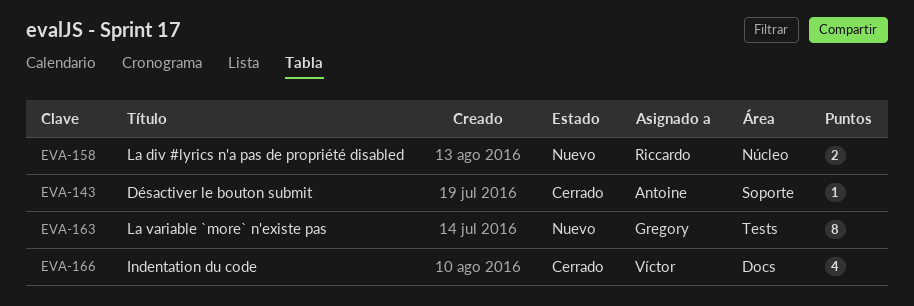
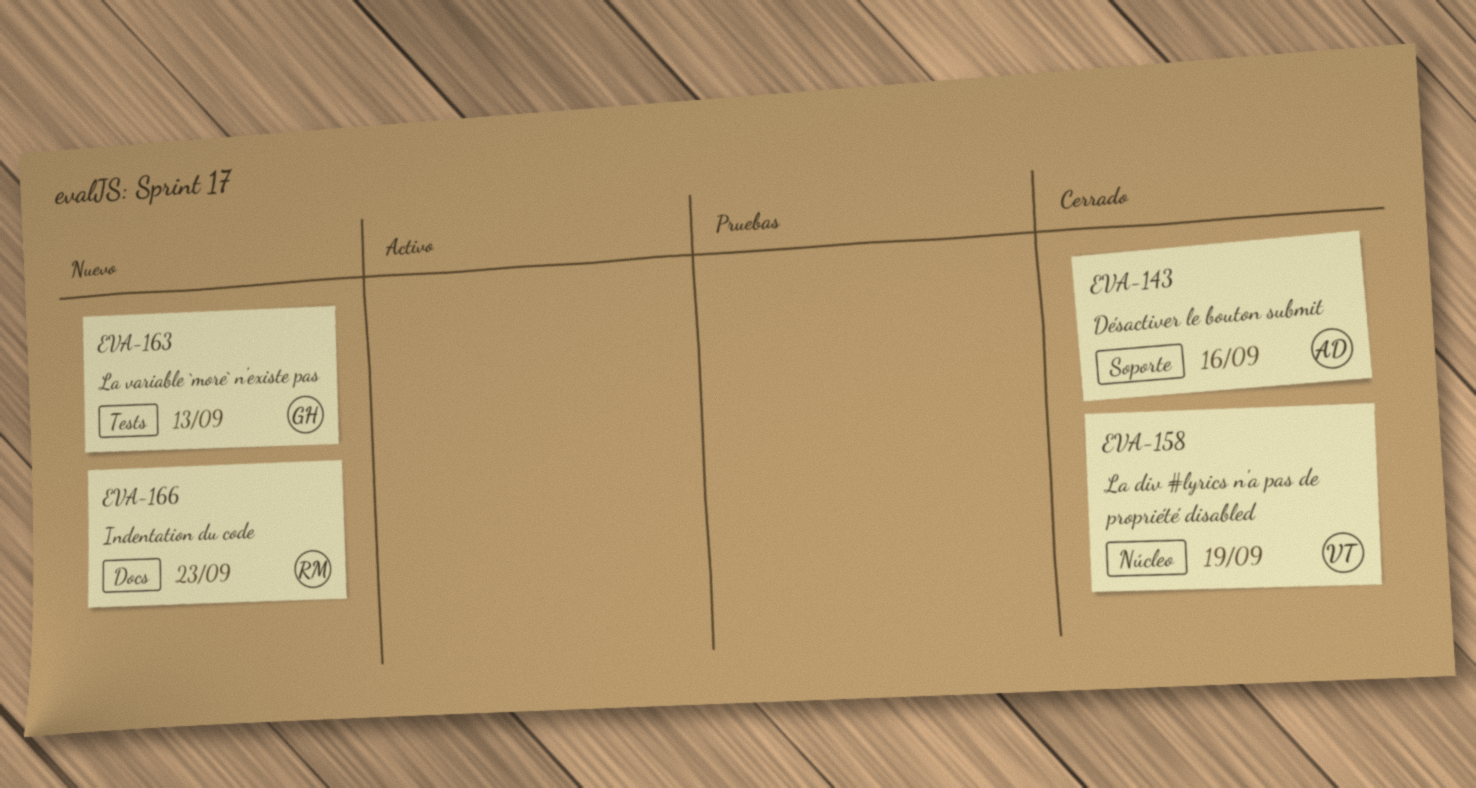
EVA-158, status: Nuevo -> Cerrado
EVA-158, owner: Riccardo -> Víctor
EVA-166, status: Cerrado -> Nuevo
EVA-166, owner: Víctor -> Riccardo

